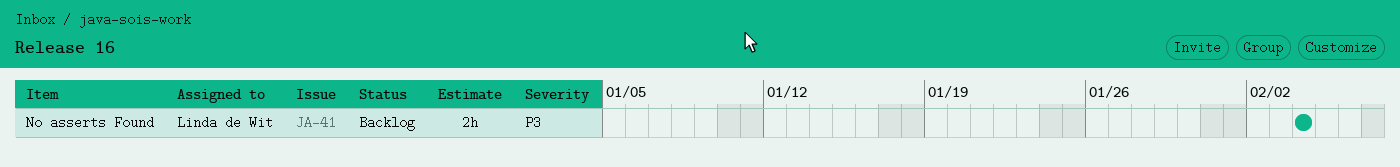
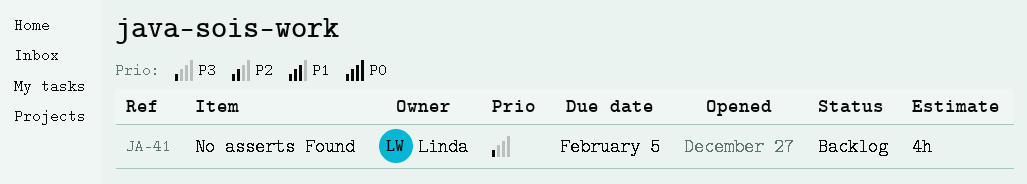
JA-41, estimate: 2h -> 4h
JA-41, due: Feb 4 -> Feb 5

